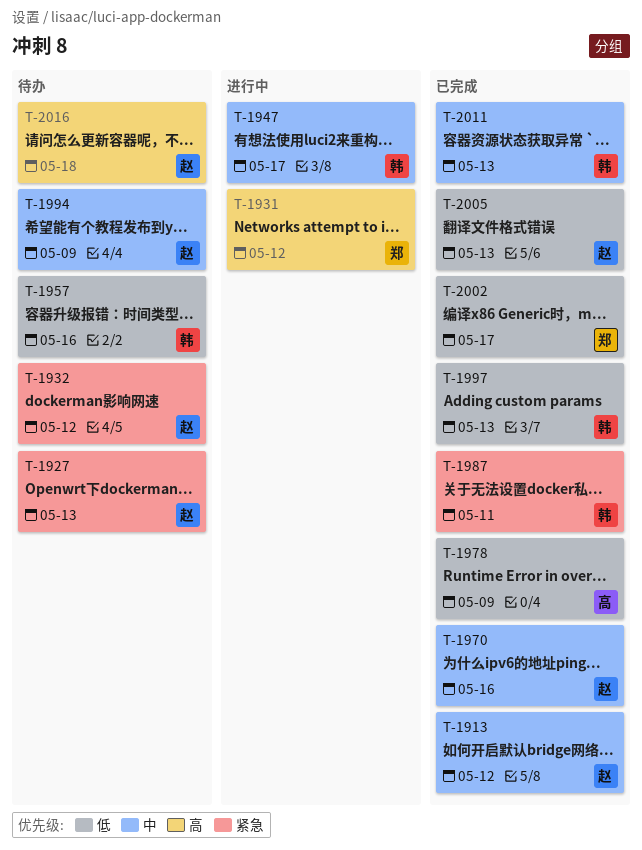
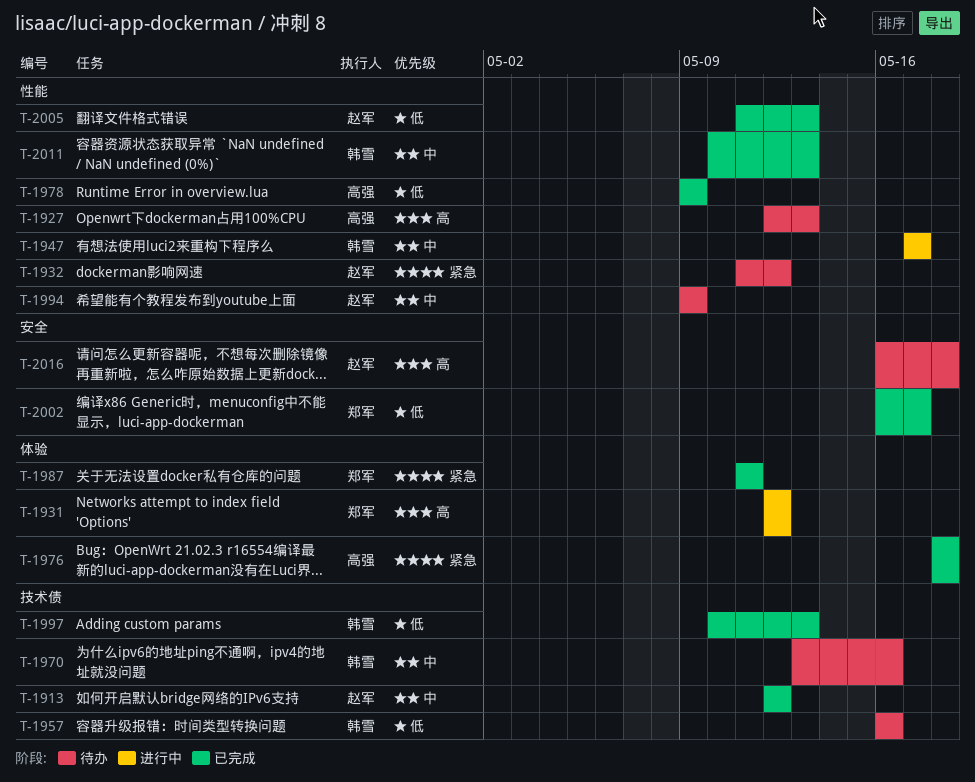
T-1927, owner: 赵军 -> 高强
T-1927, priority: 紧急 -> 高
T-1970, status: 已完成 -> 待办
T-1970, owner: 赵军 -> 韩雪
T-1976: none -> present
T-1987, owner: 韩雪 -> 郑军

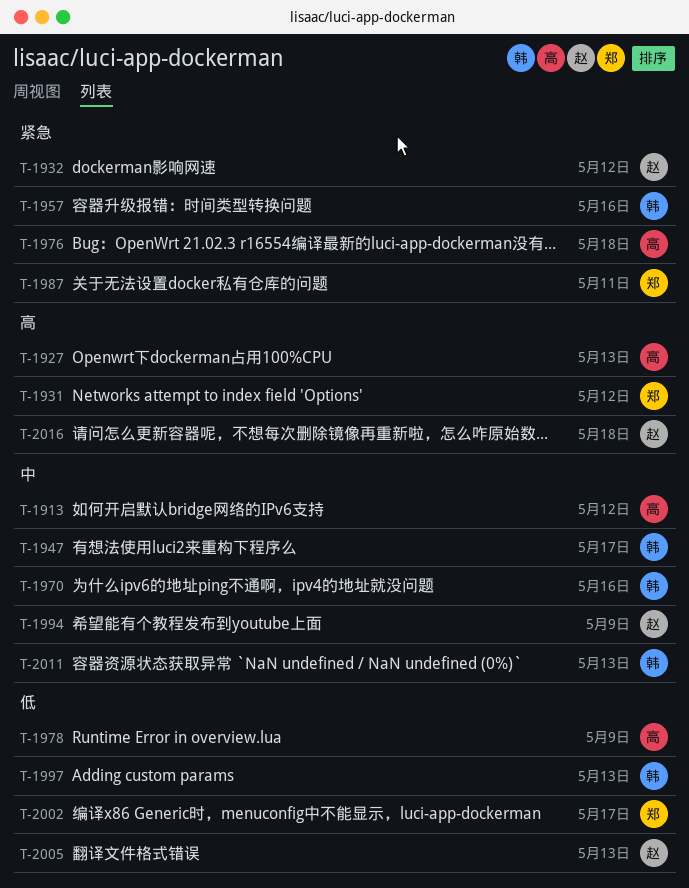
T-1913, owner: 赵军 -> 高强
T-1957, priority: 低 -> 紧急

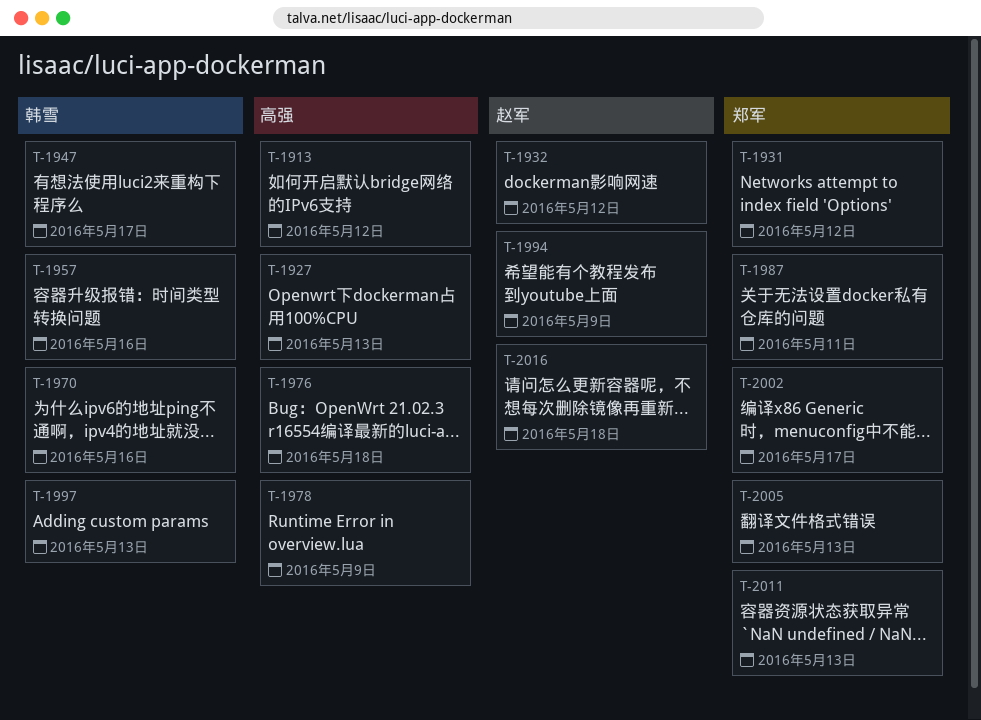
T-2005, owner: 赵军 -> 郑军
T-2011, owner: 韩雪 -> 郑军

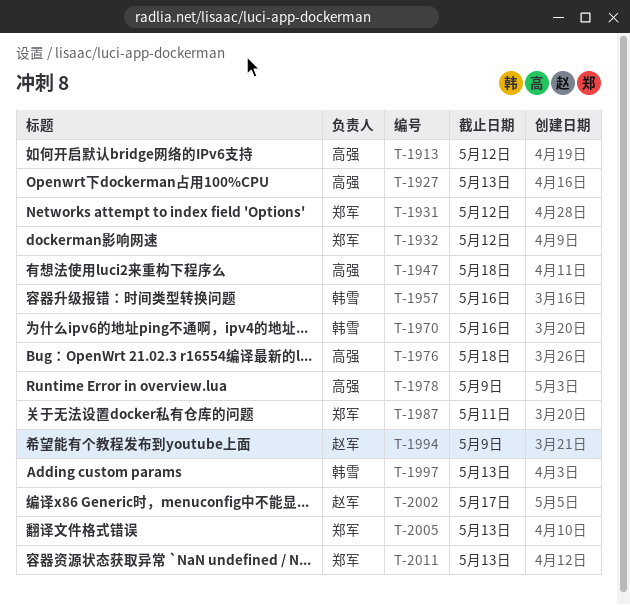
T-1932, owner: 赵军 -> 郑军
T-1947, owner: 韩雪 -> 高强
T-1947, due: May 17 -> May 18
T-2002, owner: 郑军 -> 赵军
T-2016: present -> none

